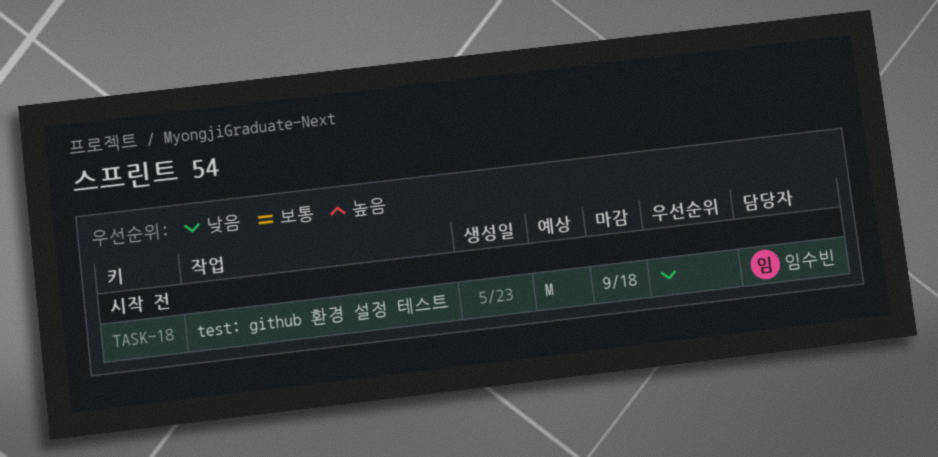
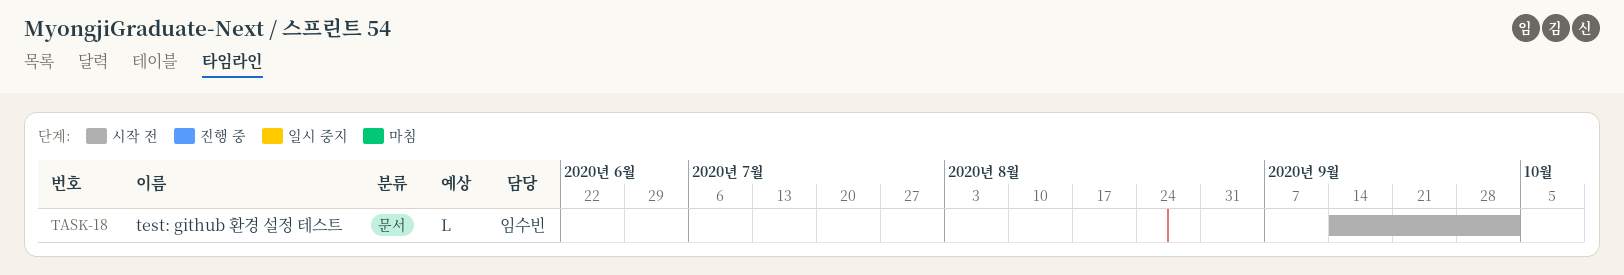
TASK-18, estimate: M -> L
TASK-18, due: Sep 18 -> Oct 2

